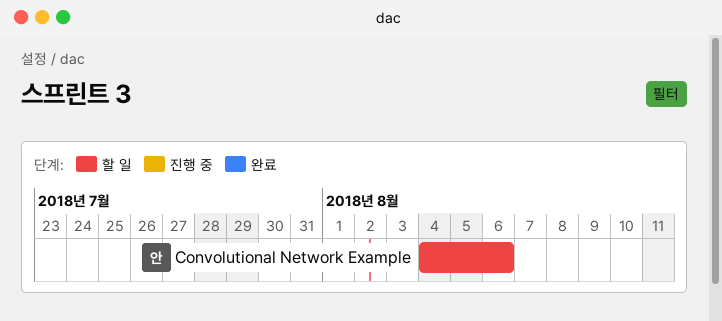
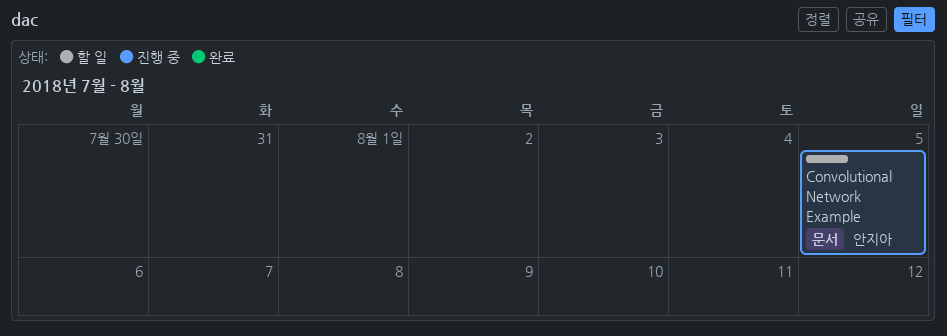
Convolutional Network Example, due: Aug 6 -> Aug 5

